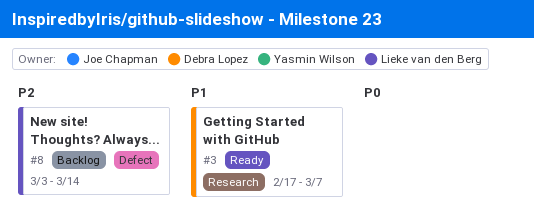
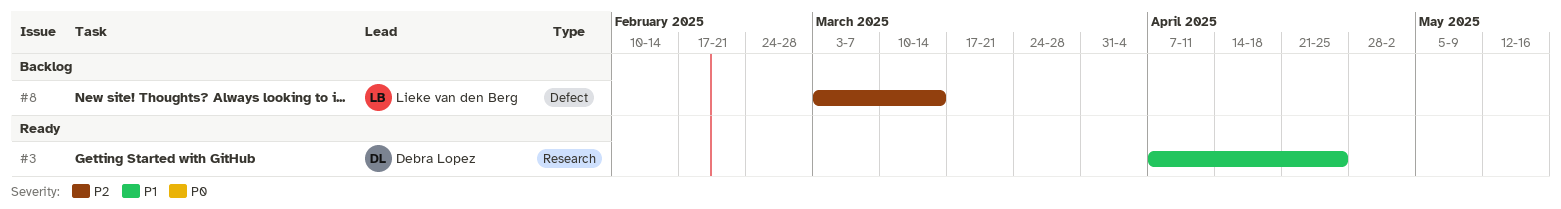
#3, start: Feb 17 -> Apr 7
#3, due: Mar 7 -> Apr 25

